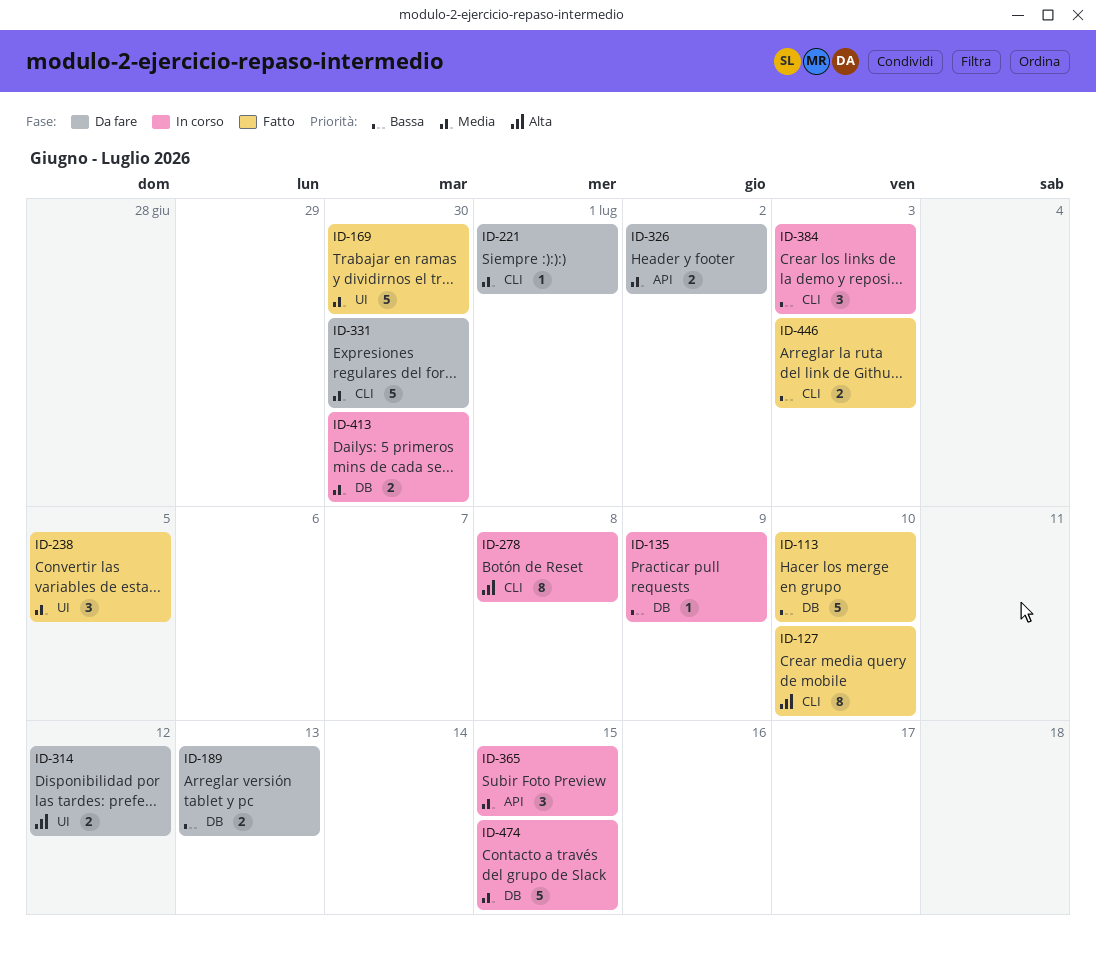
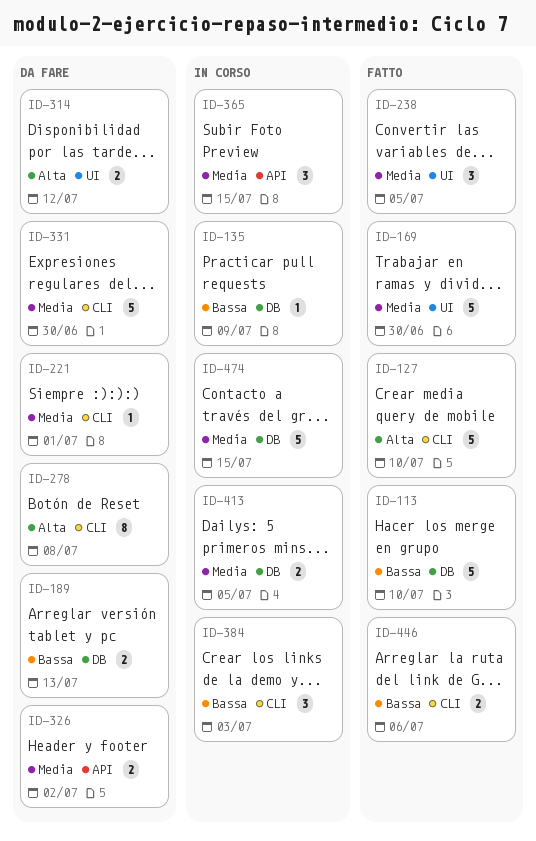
ID-127, estimate: 8 -> 5
ID-278, status: In corso -> Da fare
ID-413, due: Jun 30 -> Jul 5
ID-446, due: Jul 3 -> Jul 6

